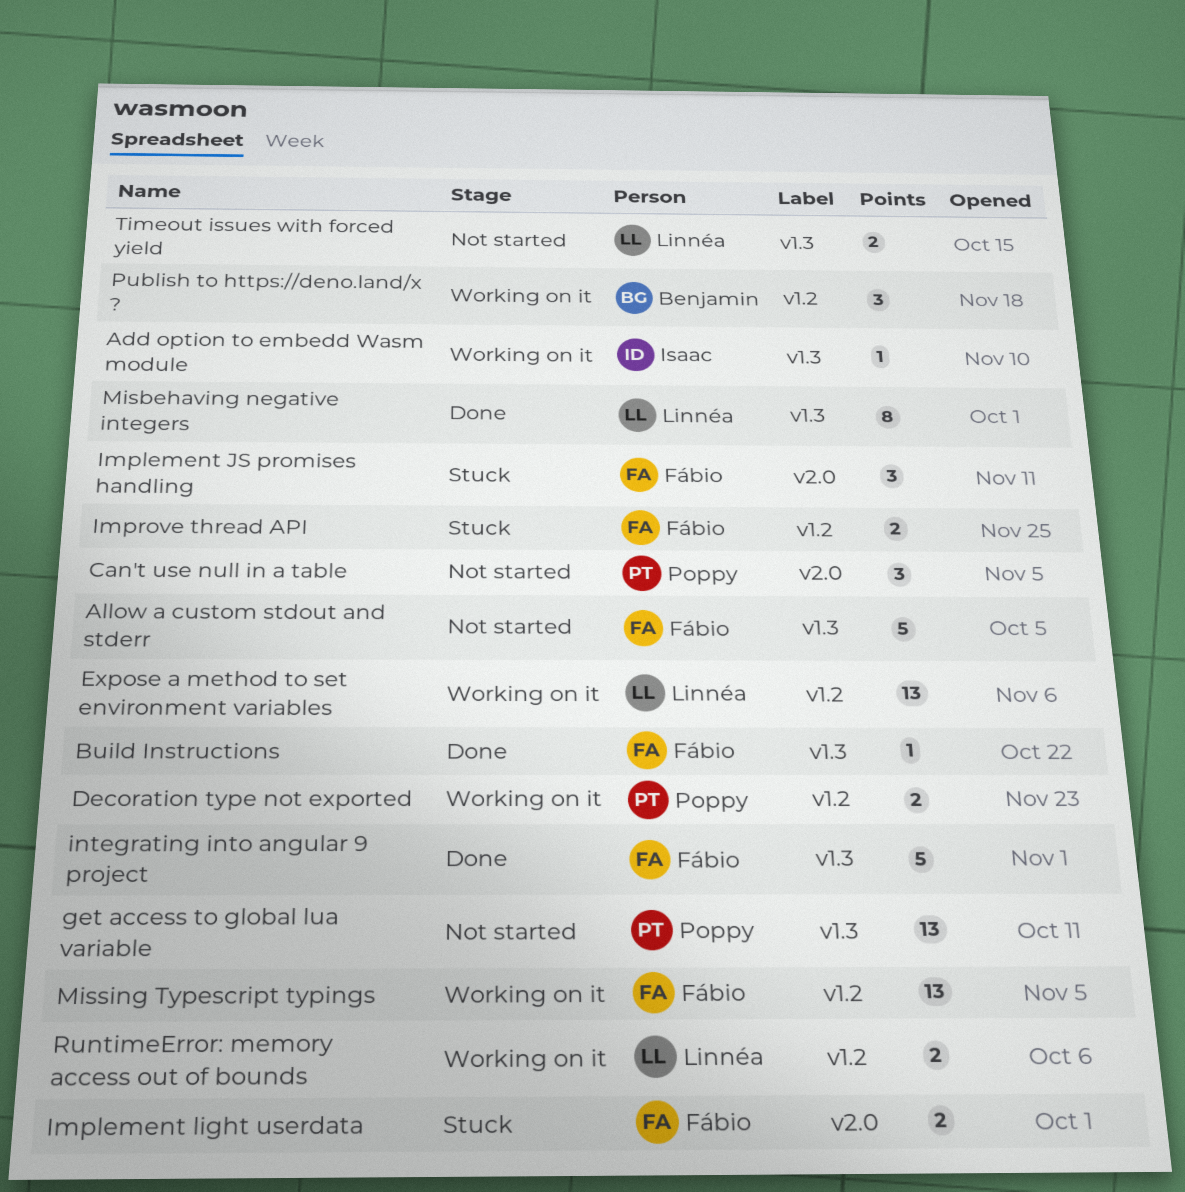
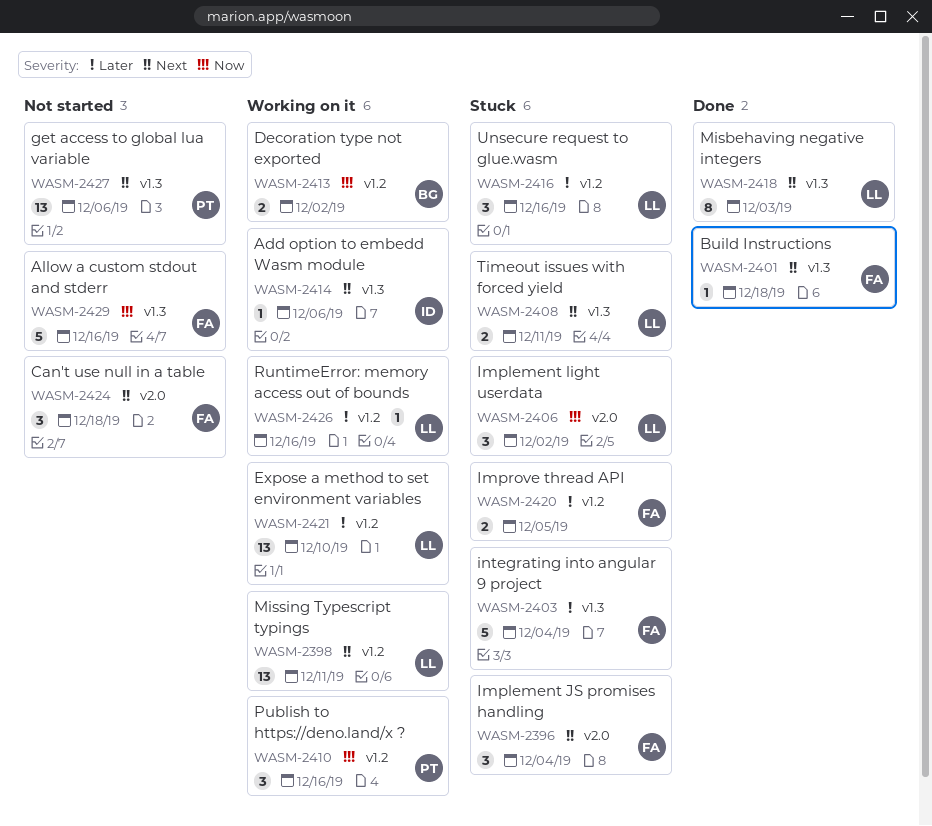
Can't use null in a table, owner: Poppy -> Fábio
Decoration type not exported, owner: Poppy -> Benjamin
Implement light userdata, owner: Fábio -> Linnéa
Implement light userdata, estimate: 2 -> 3
integrating into angular 9 project, status: Done -> Stuck
Missing Typescript typings, owner: Fábio -> Linnéa
Publish to https://deno.land/x ?, owner: Benjamin -> Poppy
RuntimeError: memory access out of bounds, estimate: 2 -> 1
Timeout issues with forced yield, status: Not started -> Stuck
Unsecure request to glue.wasm: none -> present

